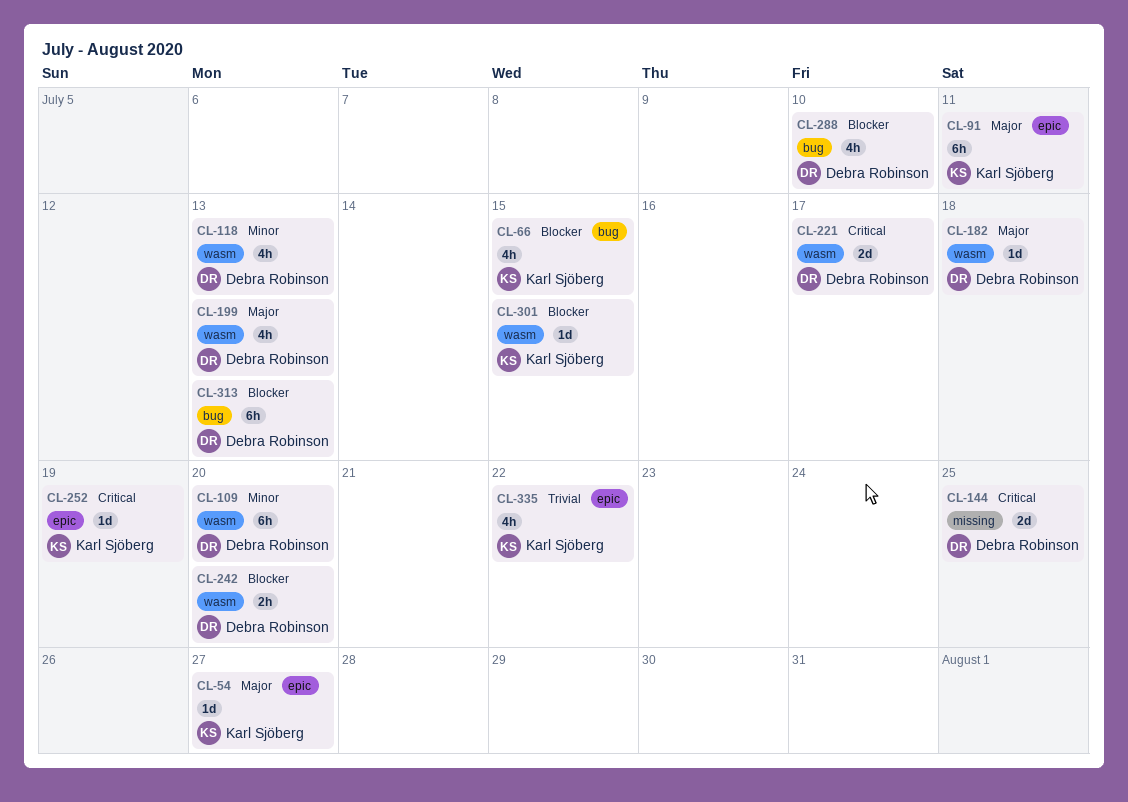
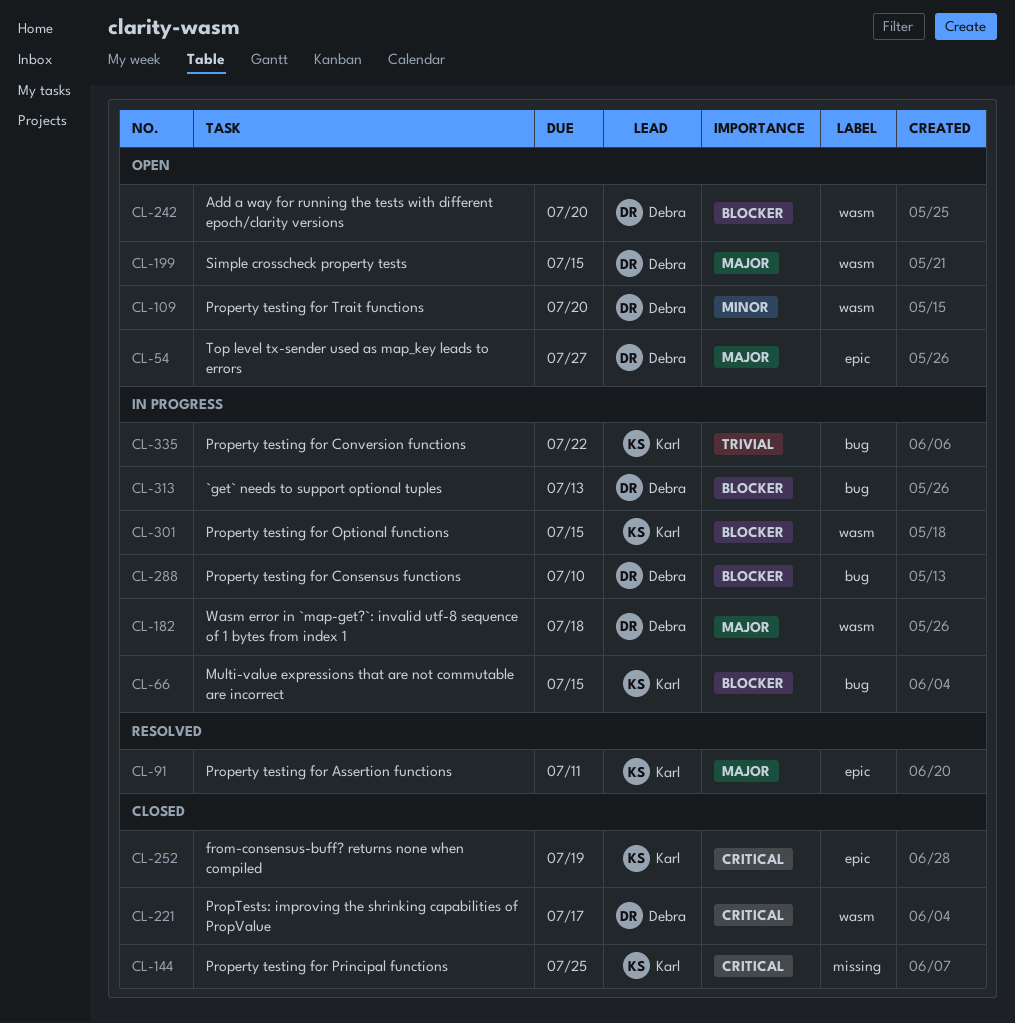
CL-54, owner: Karl Sjöberg -> Debra Robinson
CL-118: present -> none
CL-144, owner: Debra Robinson -> Karl Sjöberg
CL-199, due: Jul 13 -> Jul 15
CL-335, label: epic -> bug

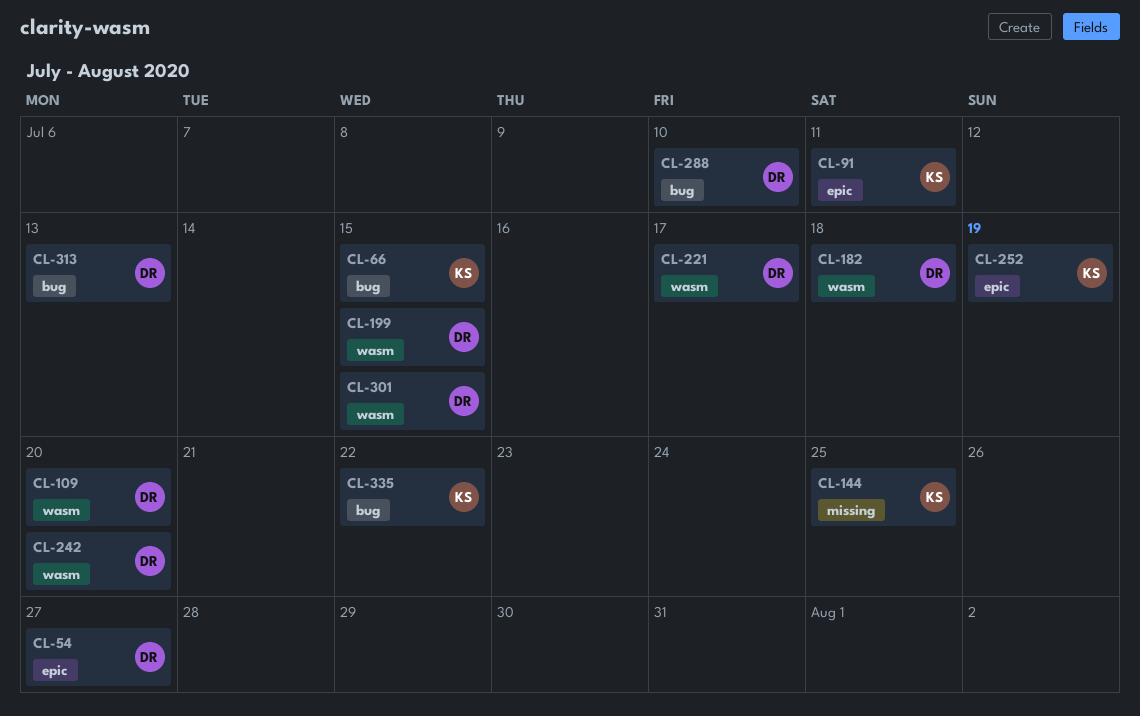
CL-301, owner: Karl -> Debra

